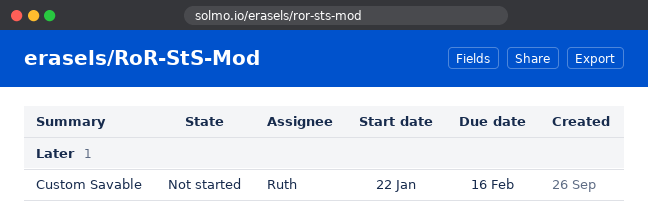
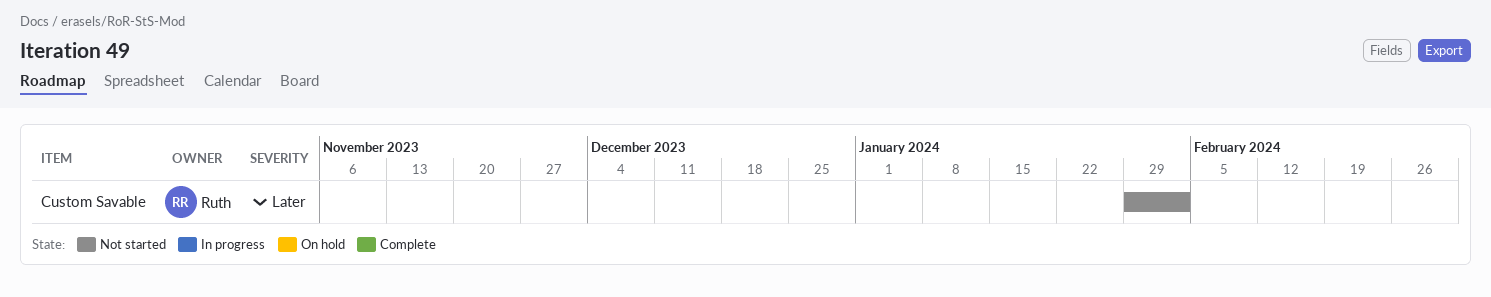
Custom Savable, start: Jan 22 -> Jan 29
Custom Savable, due: Feb 16 -> Feb 2

